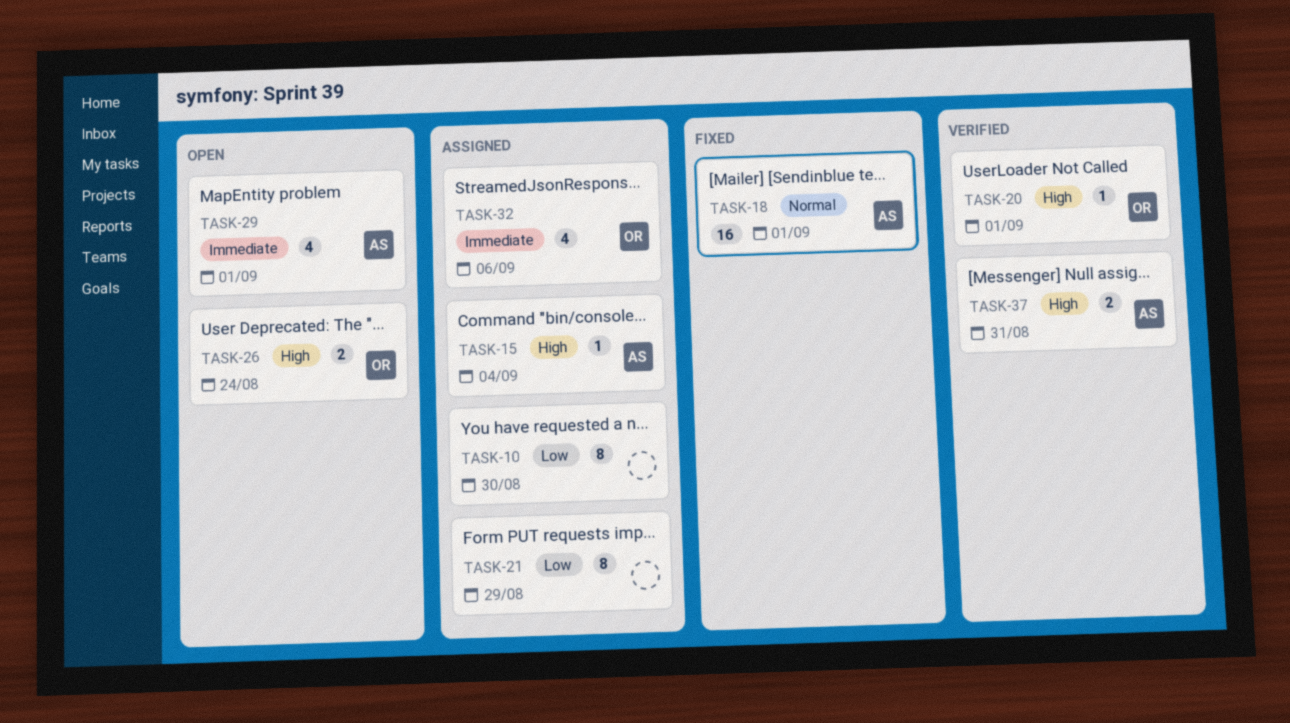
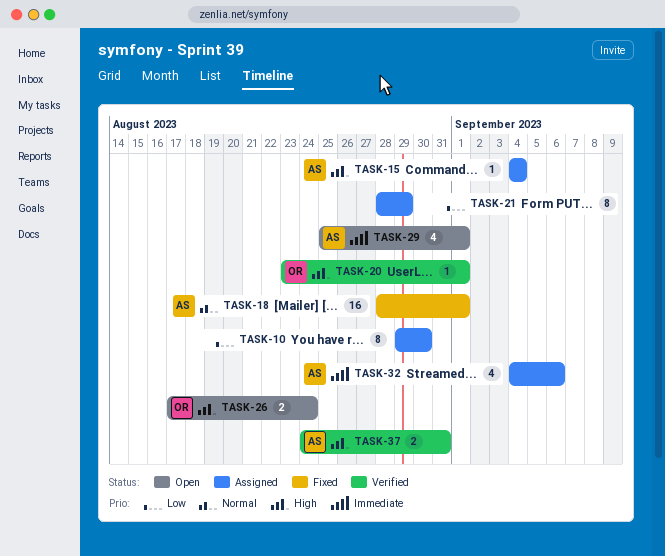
TASK-32, owner: OR -> AS

